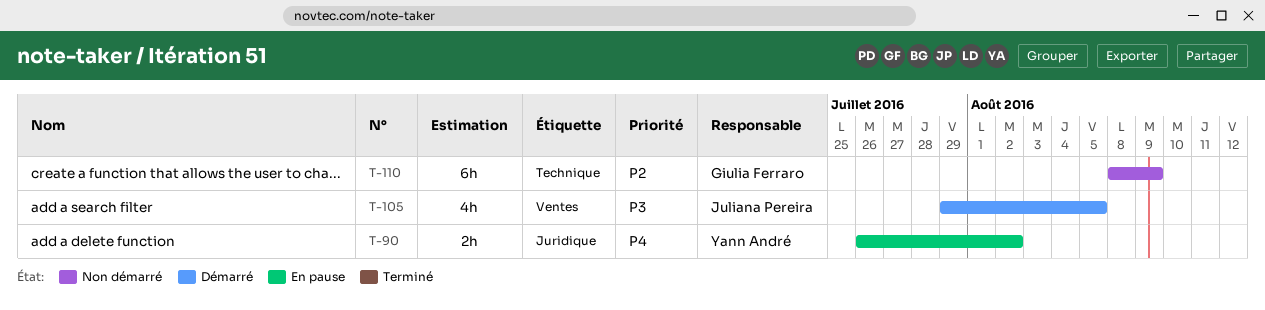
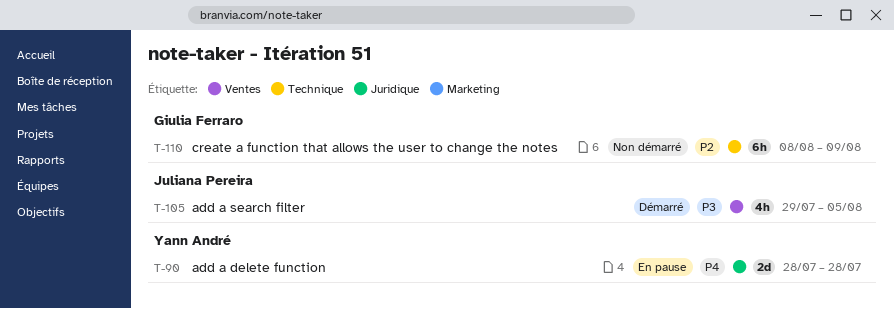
T-90, estimate: 2h -> 2d
T-90, start: Jul 26 -> Jul 28
T-90, due: Aug 2 -> Jul 28

